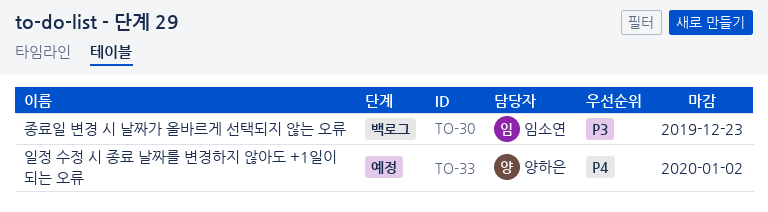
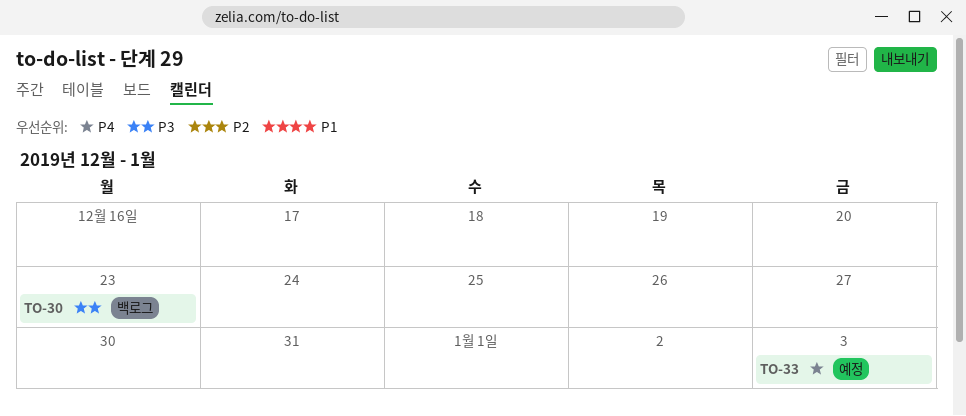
TO-33, due: Jan 2 -> Jan 3

